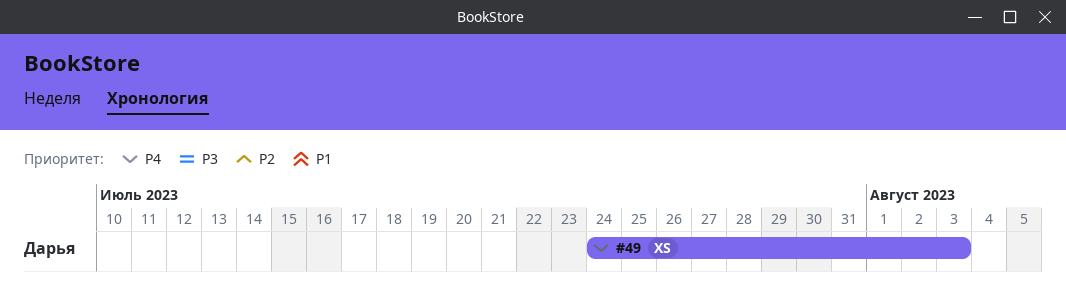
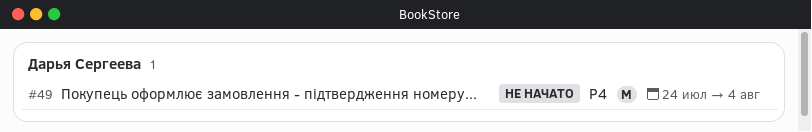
#49, estimate: XS -> M
#49, due: Aug 3 -> Aug 4

